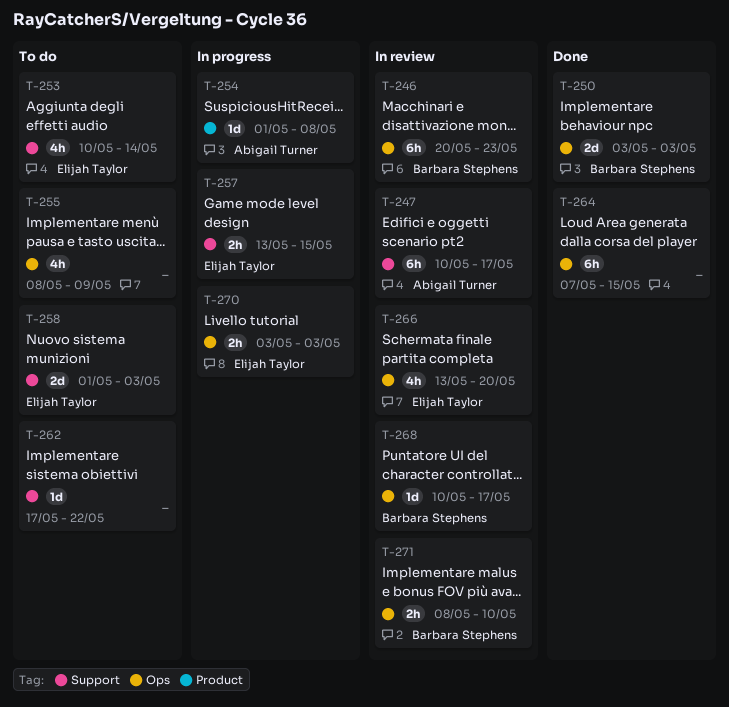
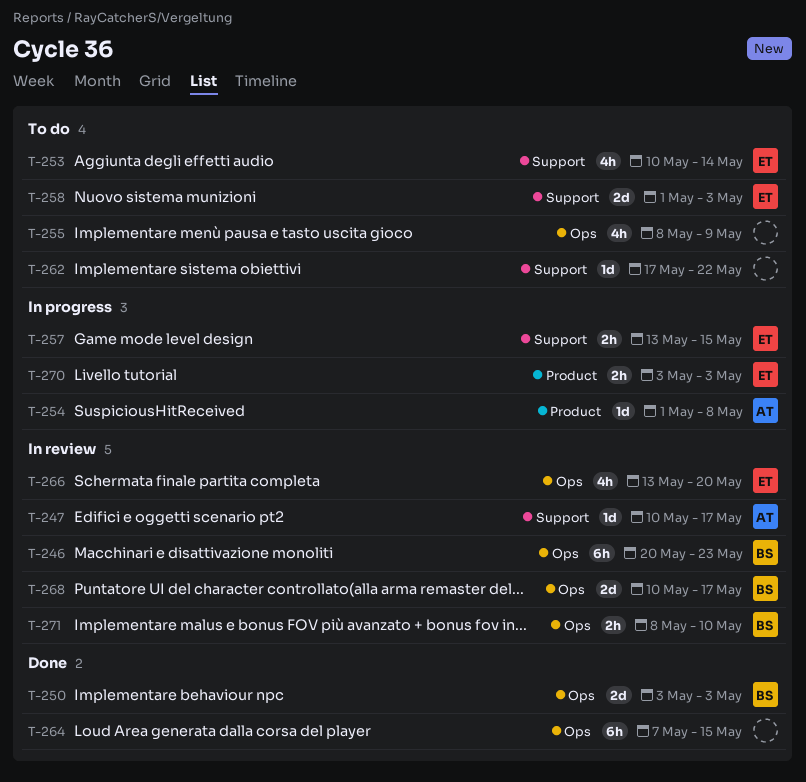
T-247, estimate: 6h -> 1d
T-268, estimate: 1d -> 2d
T-270, label: Ops -> Product

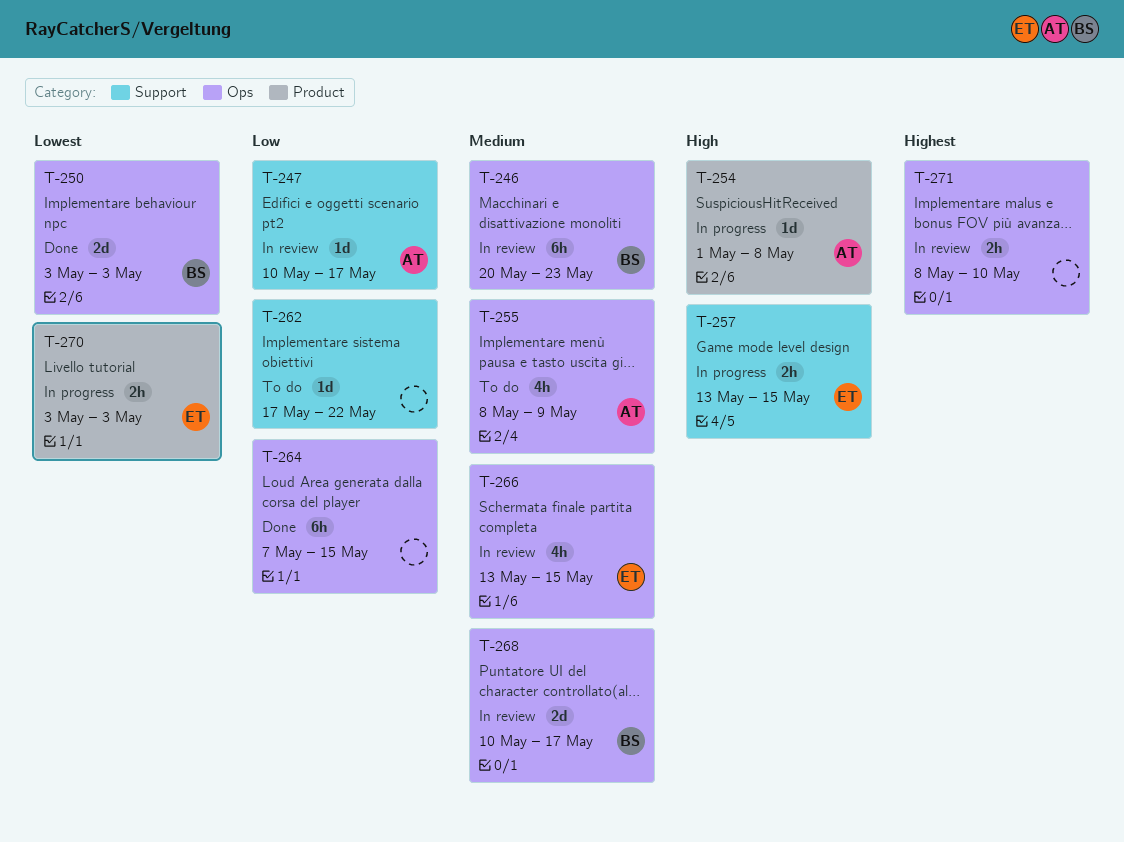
T-253: present -> none
T-255, owner: none -> AT
T-258: present -> none
T-266, due: May 20 -> May 15
T-271, owner: BS -> none

